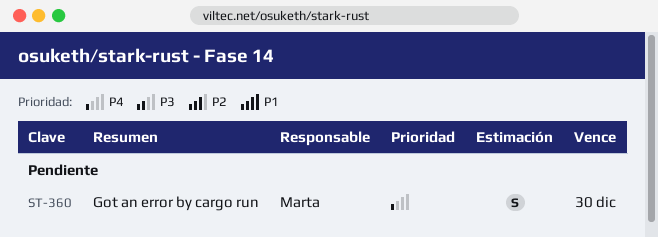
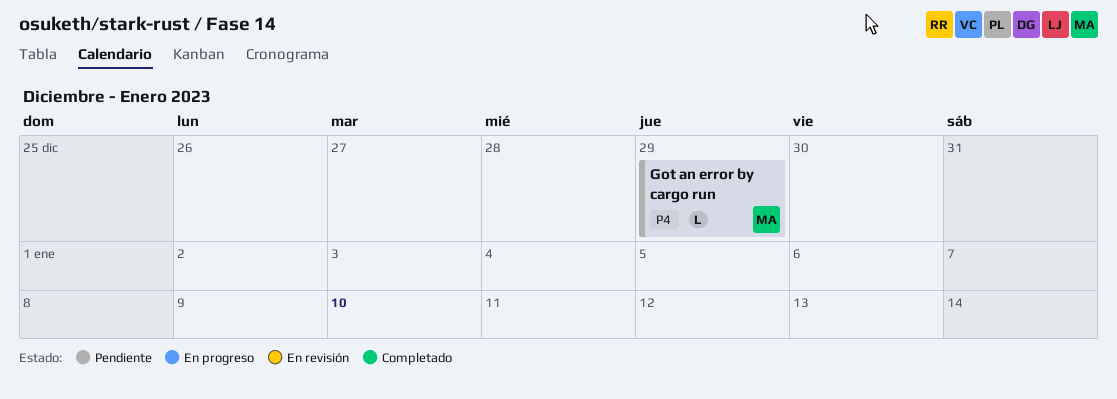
Got an error by cargo run, estimate: S -> L
Got an error by cargo run, due: Dec 30 -> Dec 29

